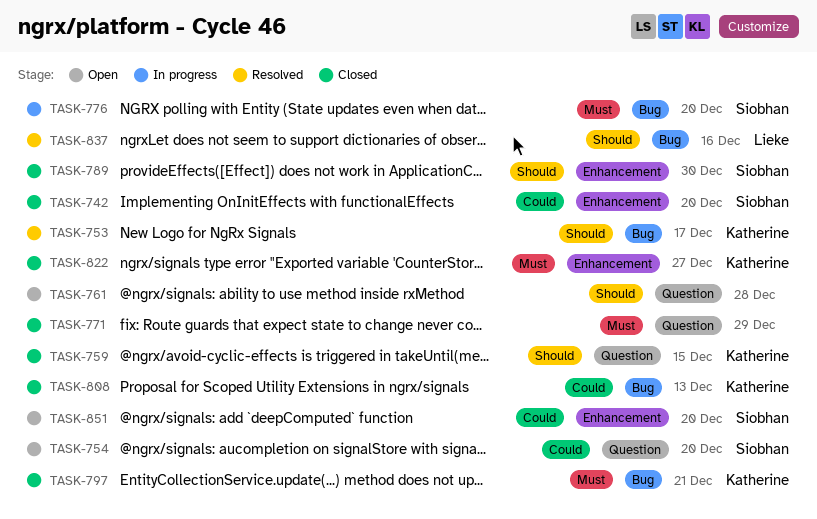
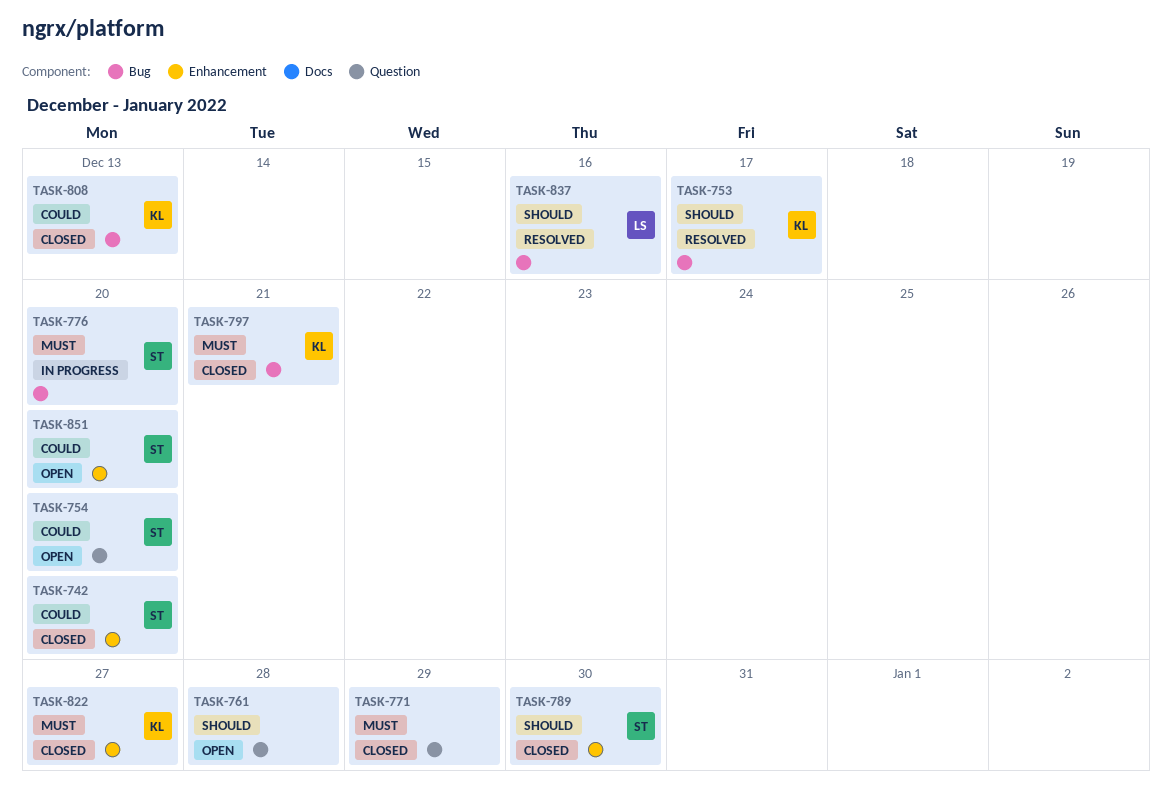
TASK-759: present -> none

